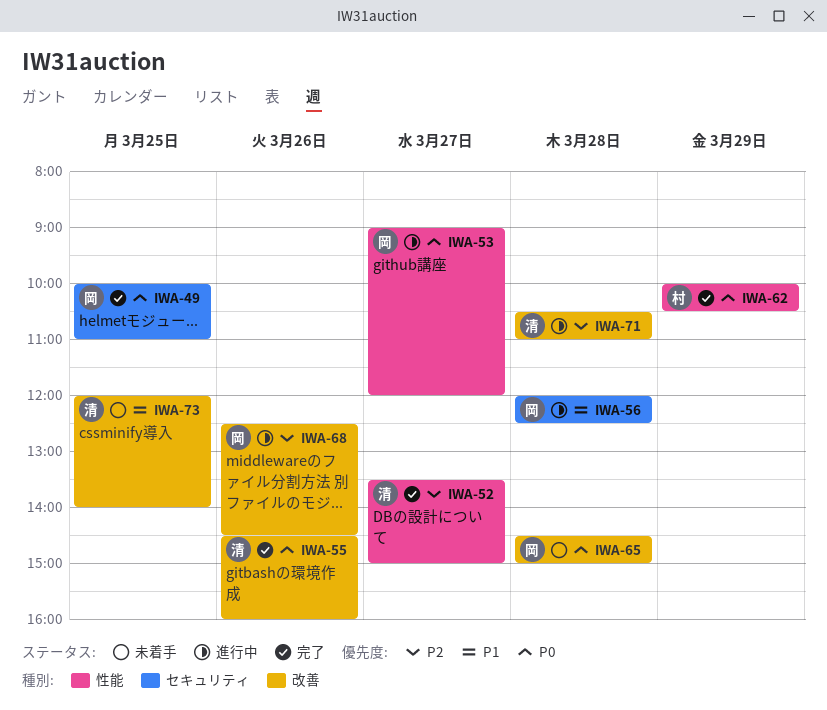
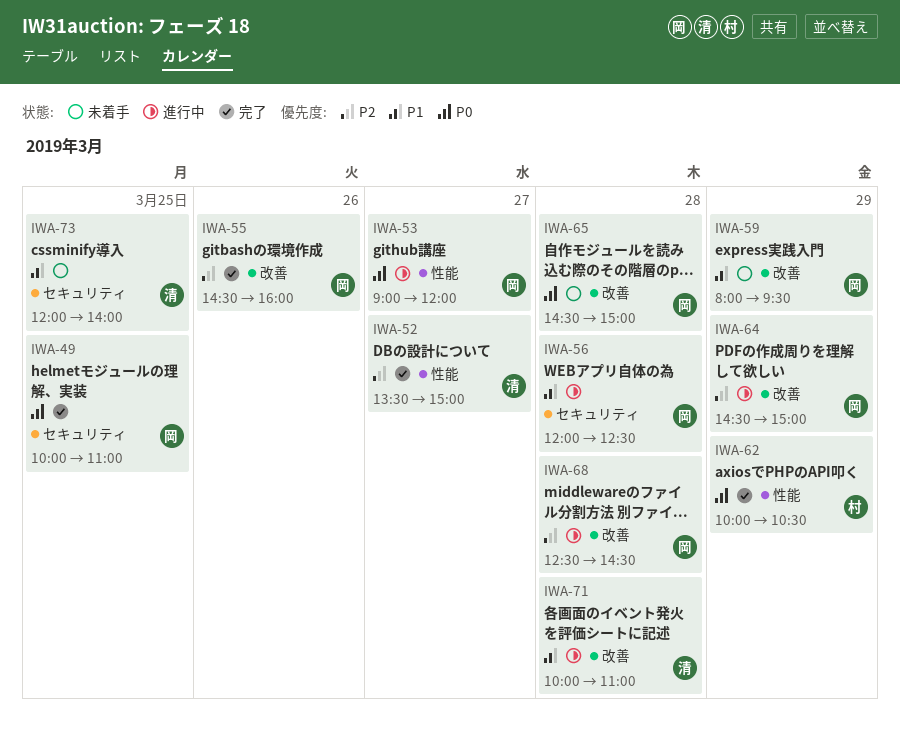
IWA-55, owner: 清 -> 岡
IWA-55, priority: P0 -> P2
IWA-59: none -> present
IWA-64: none -> present
IWA-68, day: Mar 26 -> Mar 28
IWA-71, priority: P2 -> P1
IWA-71, begins: 10:30 -> 10:00
IWA-73, label: 改善 -> セキュリティ

